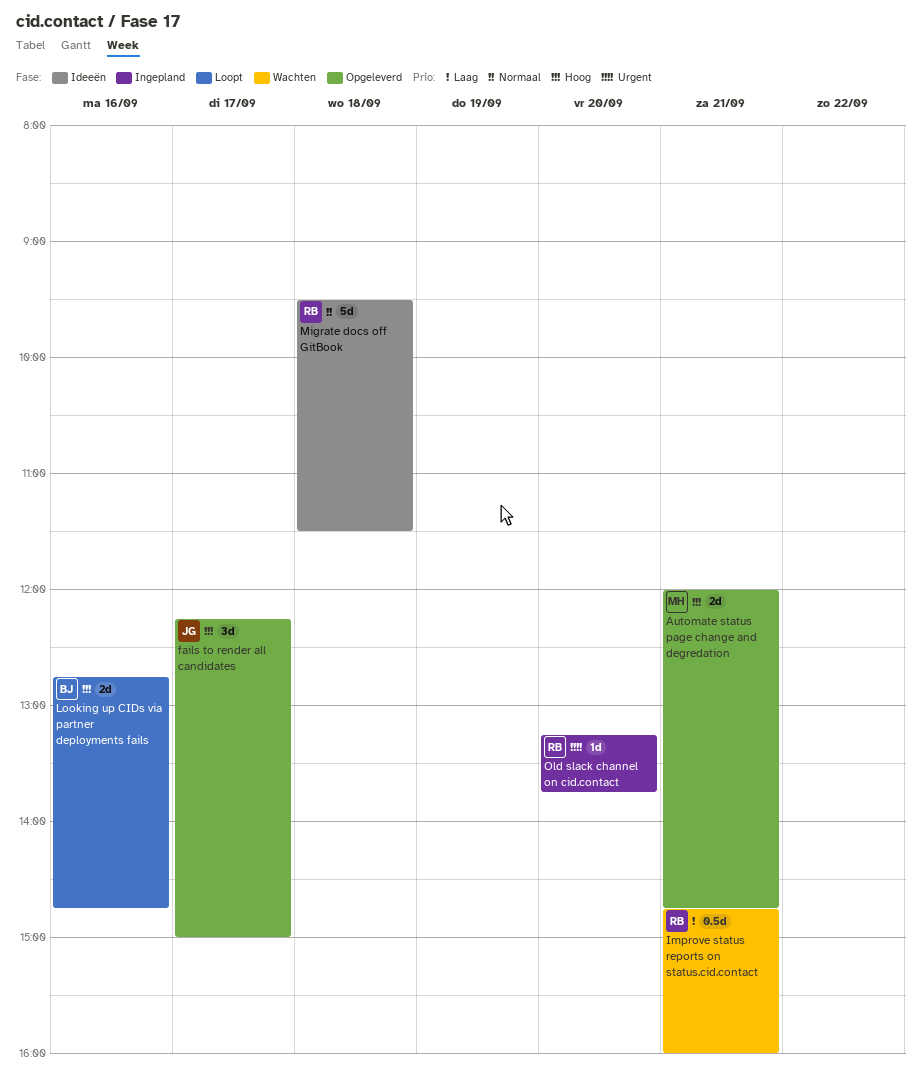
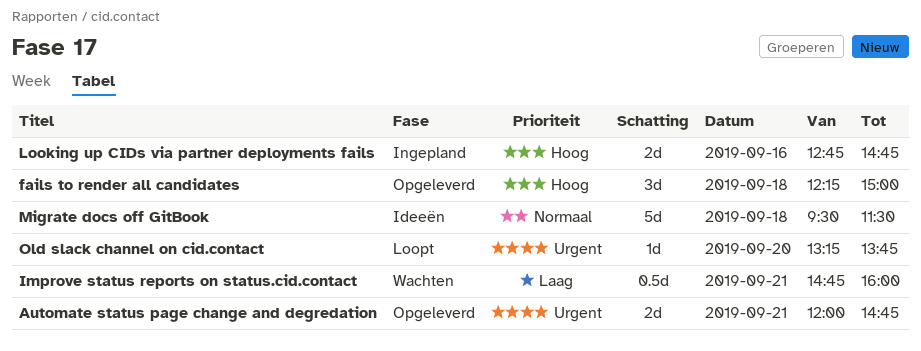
Automate status page change and degredation, priority: Hoog -> Urgent
fails to render all candidates, day: Sep 17 -> Sep 18
Looking up CIDs via partner deployments fails, status: Loopt -> Ingepland
Old slack channel on cid.contact, status: Ingepland -> Loopt

